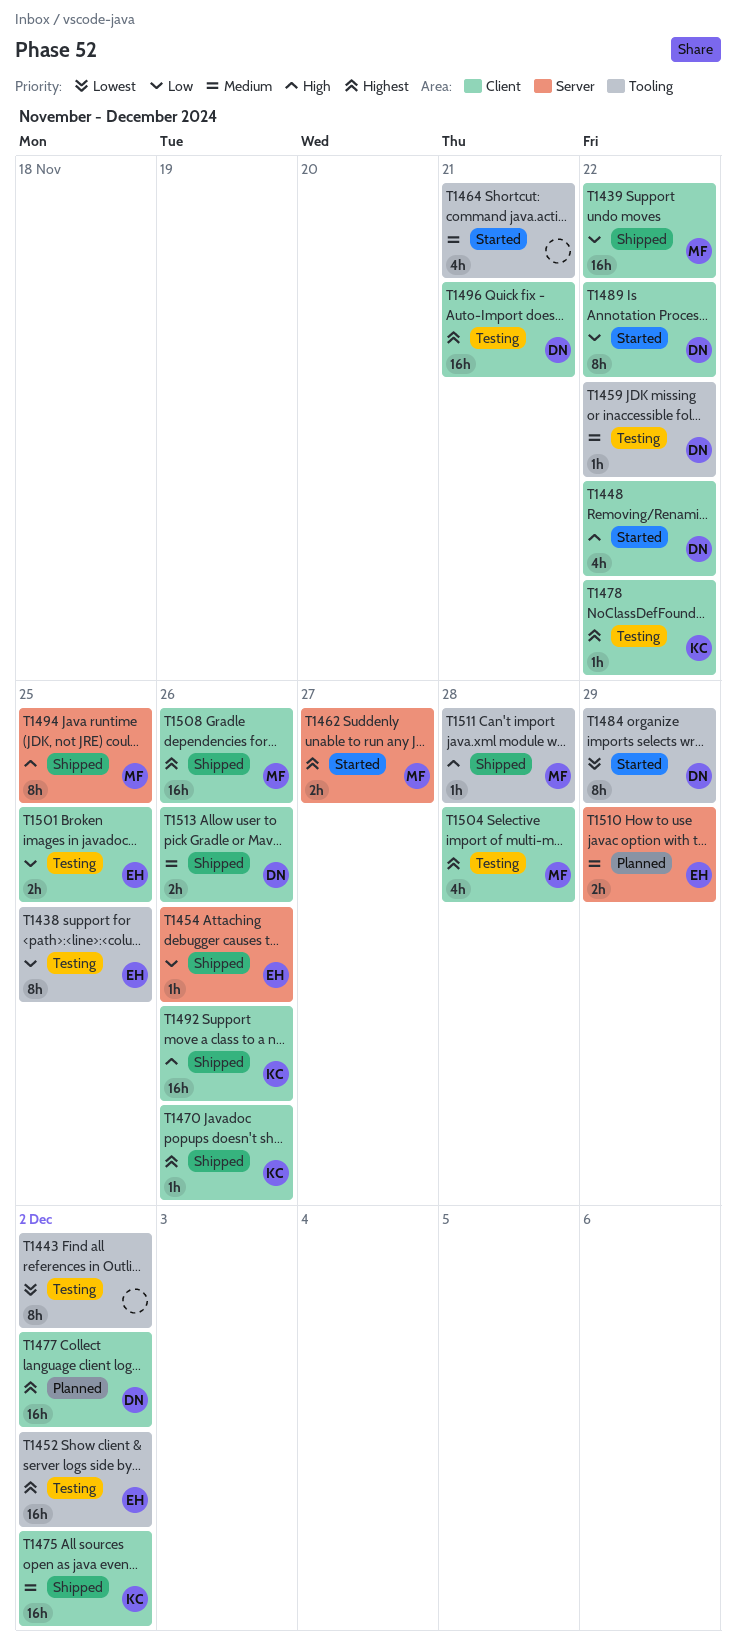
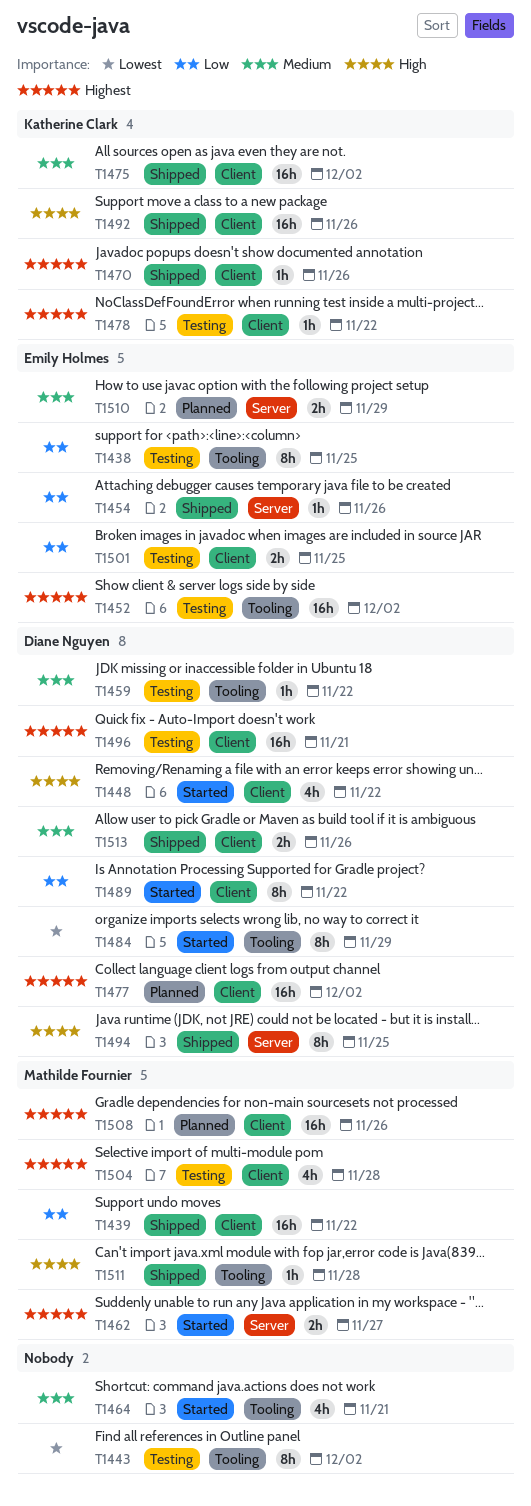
T1494, owner: Mathilde Fournier -> Diane Nguyen
T1508, status: Shipped -> Planned

